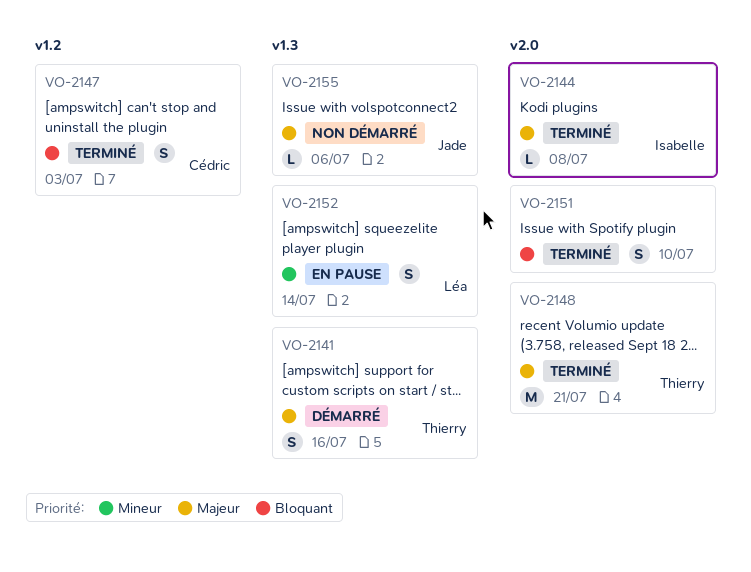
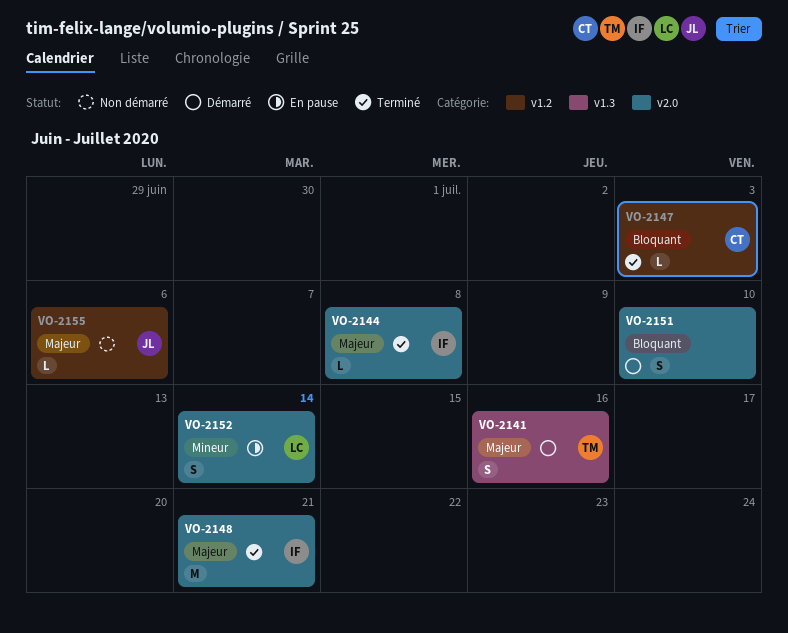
VO-2147, estimate: S -> L
VO-2148, owner: Thierry -> Isabelle
VO-2151, status: Terminé -> Démarré
VO-2152, label: v1.3 -> v2.0
VO-2155, label: v1.3 -> v1.2

